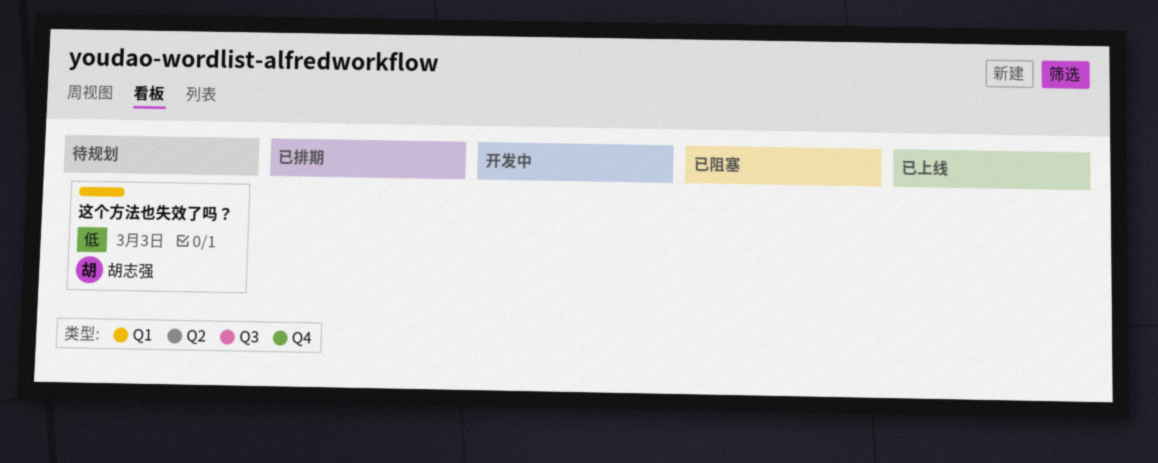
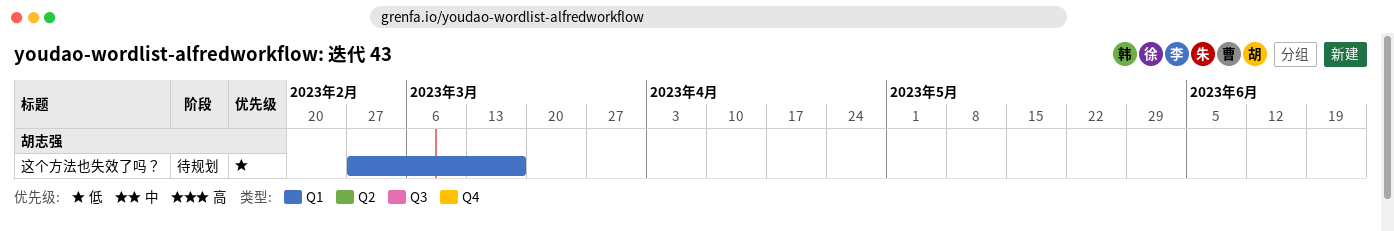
这个方法也失效了吗？, due: Mar 3 -> Mar 17

